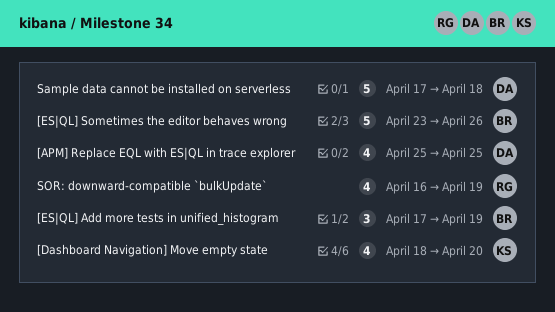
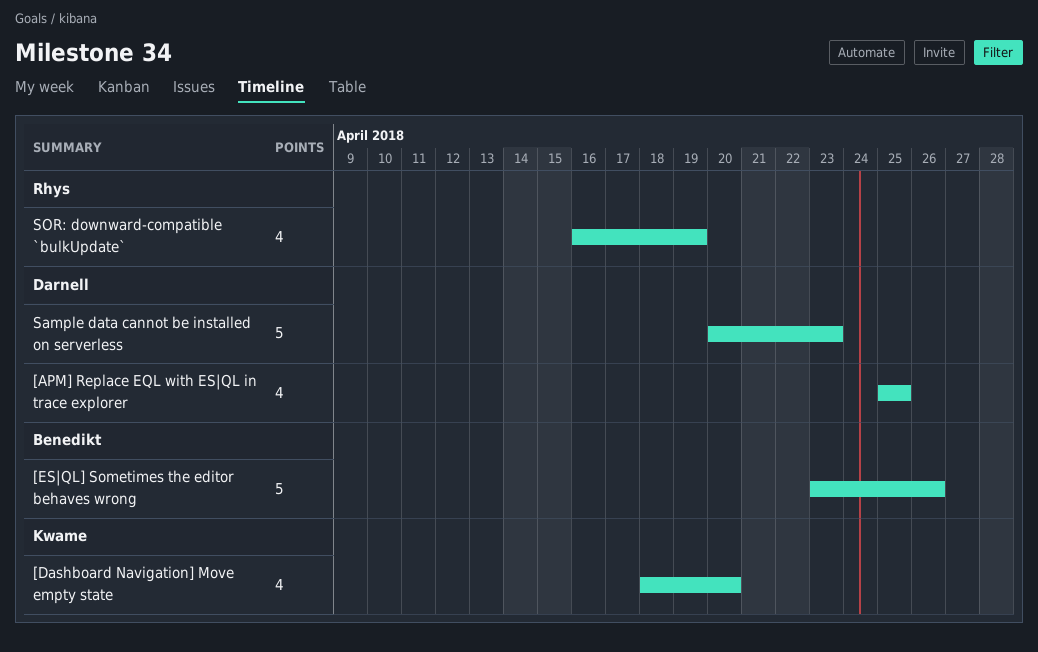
[ES|QL] Add more tests in unified_histogram: present -> none
Sample data cannot be installed on serverless, start: Apr 17 -> Apr 20
Sample data cannot be installed on serverless, due: Apr 18 -> Apr 23

